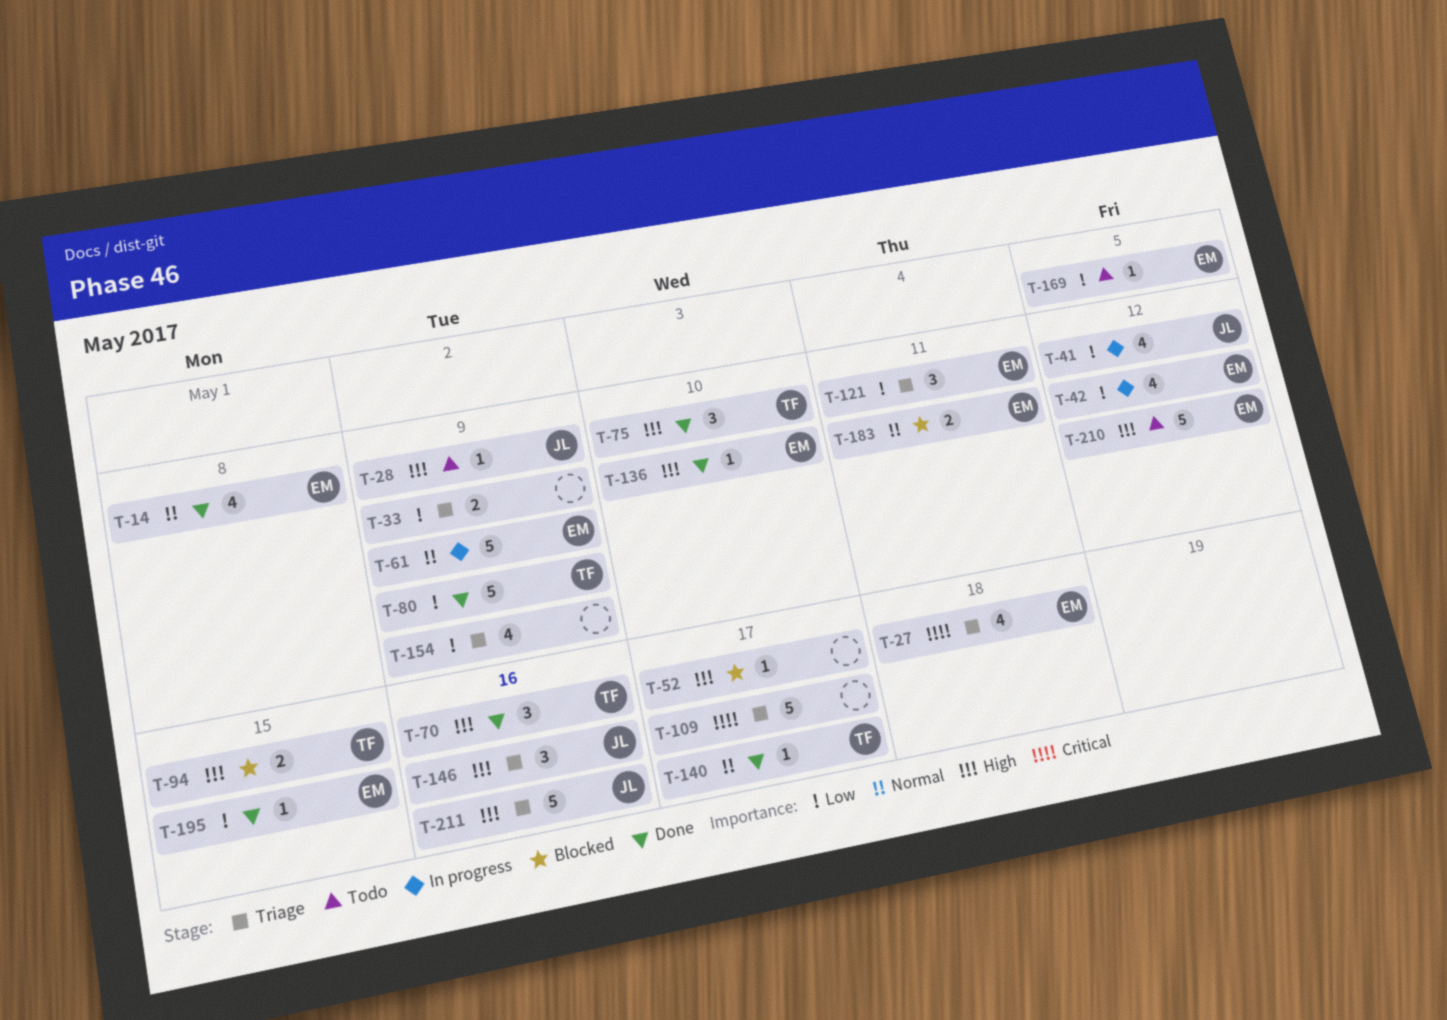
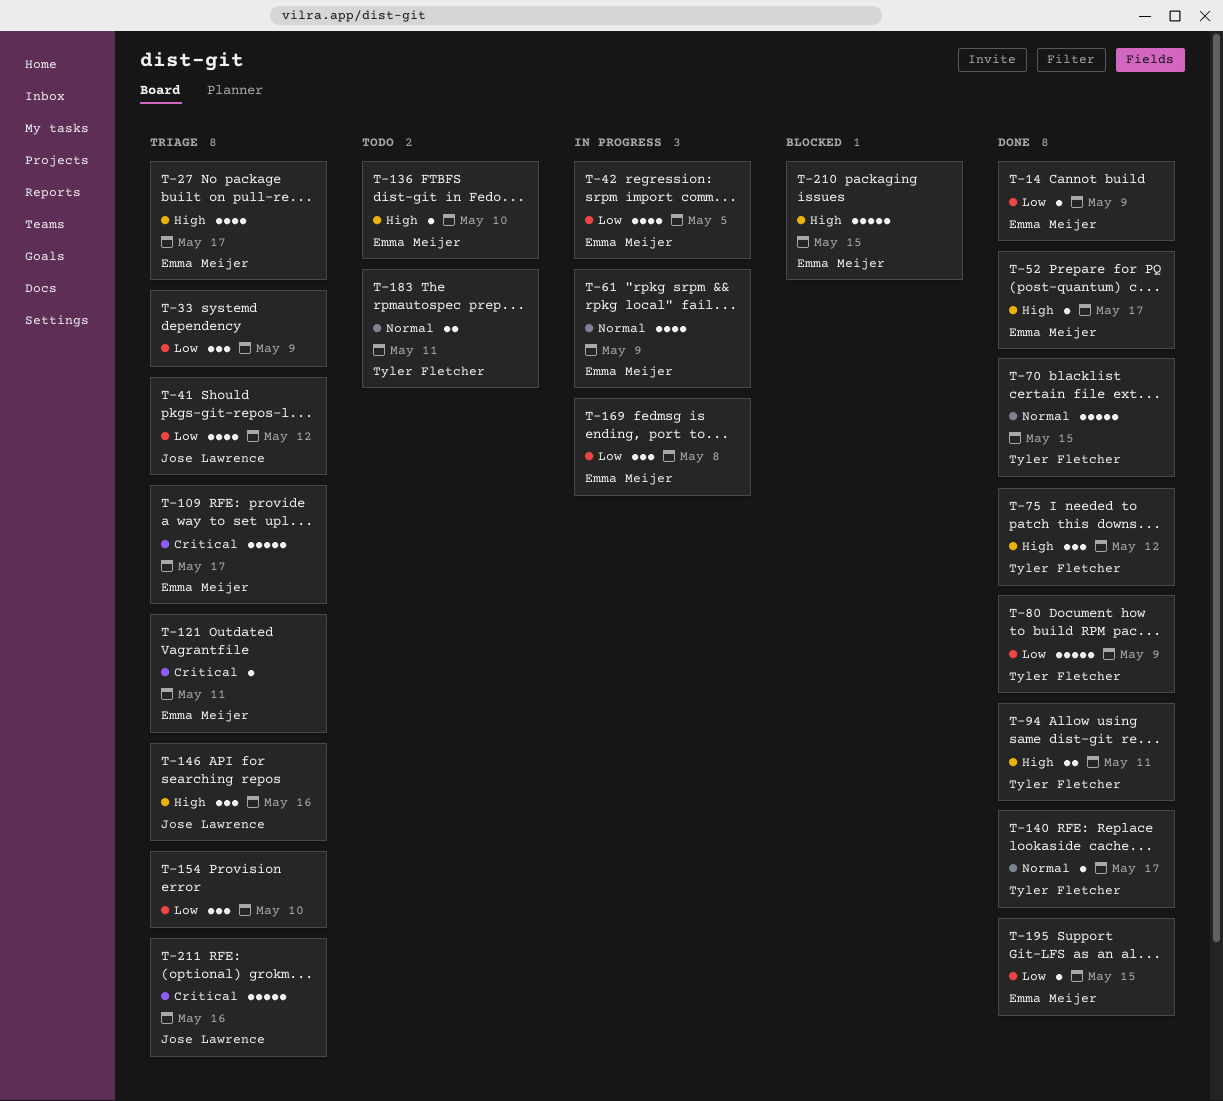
T-14, priority: Normal -> Low
T-14, estimate: 4 -> 1
T-14, due: May 8 -> May 9
T-27, priority: Critical -> High
T-27, due: May 18 -> May 17
T-28: present -> none
T-33, estimate: 2 -> 3
T-41, status: In progress -> Triage
T-42, due: May 12 -> May 5
T-52, status: Blocked -> Done
T-52, owner: none -> Emma Meijer
T-61, estimate: 5 -> 4
T-70, priority: High -> Normal
T-70, estimate: 3 -> 5
T-70, due: May 16 -> May 15
T-75, due: May 10 -> May 12
T-94, status: Blocked -> Done
T-94, due: May 15 -> May 11
T-109, owner: none -> Emma Meijer
T-121, priority: Low -> Critical
T-121, estimate: 3 -> 1
T-136, status: Done -> Todo
T-154, estimate: 4 -> 3
T-154, due: May 9 -> May 10
T-169, status: Todo -> In progress
T-169, estimate: 1 -> 3
T-169, due: May 5 -> May 8
T-183, status: Blocked -> Todo
T-183, owner: Emma Meijer -> Tyler Fletcher
T-210, status: Todo -> Blocked
T-210, due: May 12 -> May 15
T-211, priority: High -> Critical

